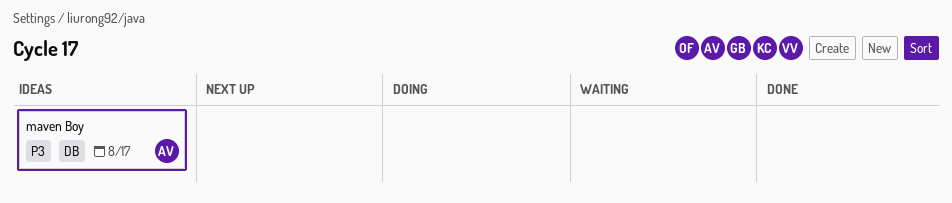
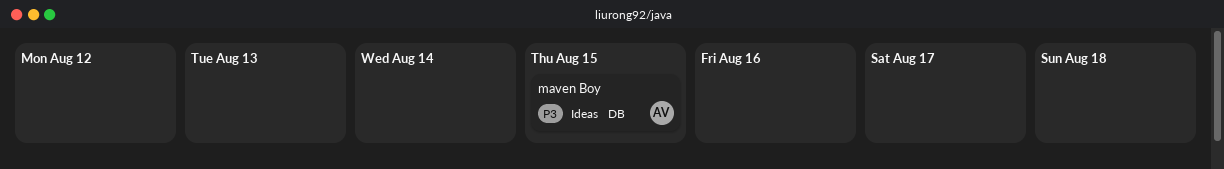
maven Boy, due: Aug 17 -> Aug 15

